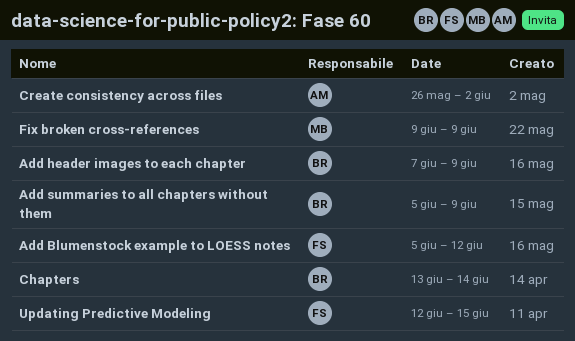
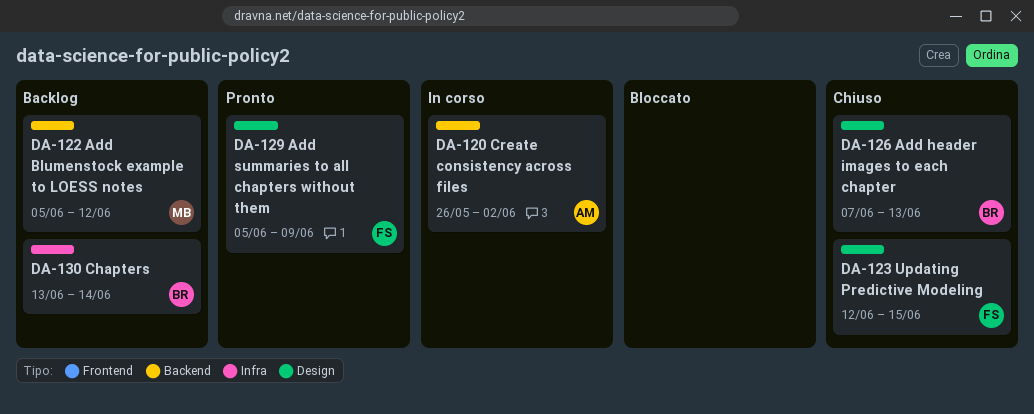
Add Blumenstock example to LOESS notes, owner: FS -> MB
Add header images to each chapter, due: Jun 9 -> Jun 13
Add summaries to all chapters without them, owner: BR -> FS
Fix broken cross-references: present -> none

